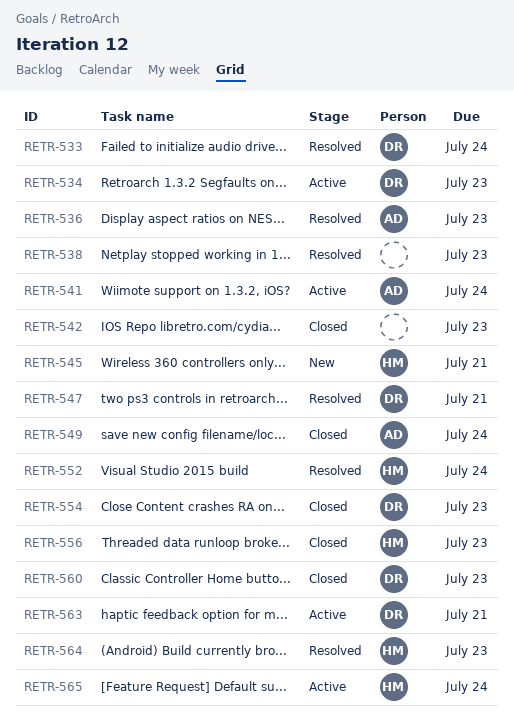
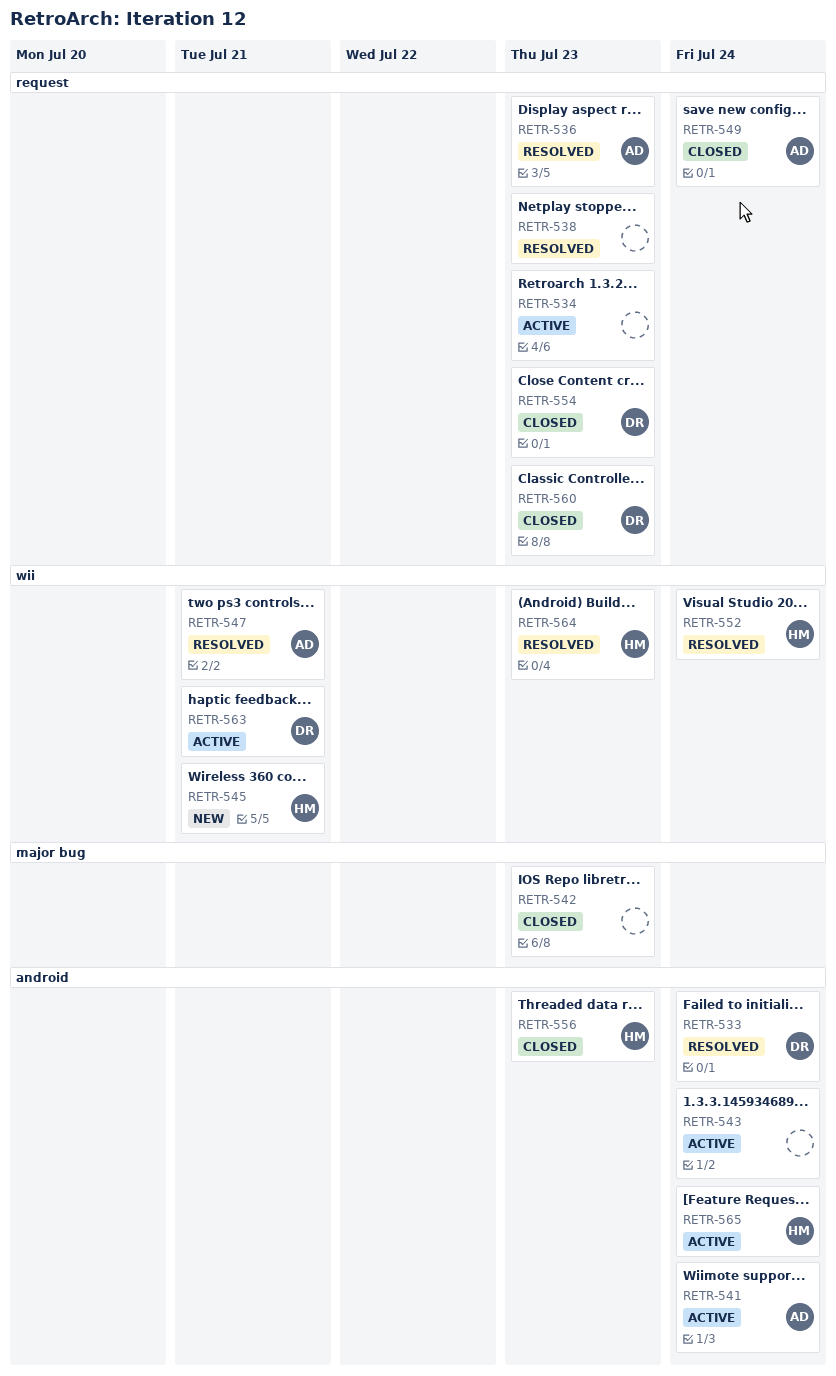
RETR-534, owner: DR -> none
RETR-543: none -> present
RETR-547, owner: DR -> AD

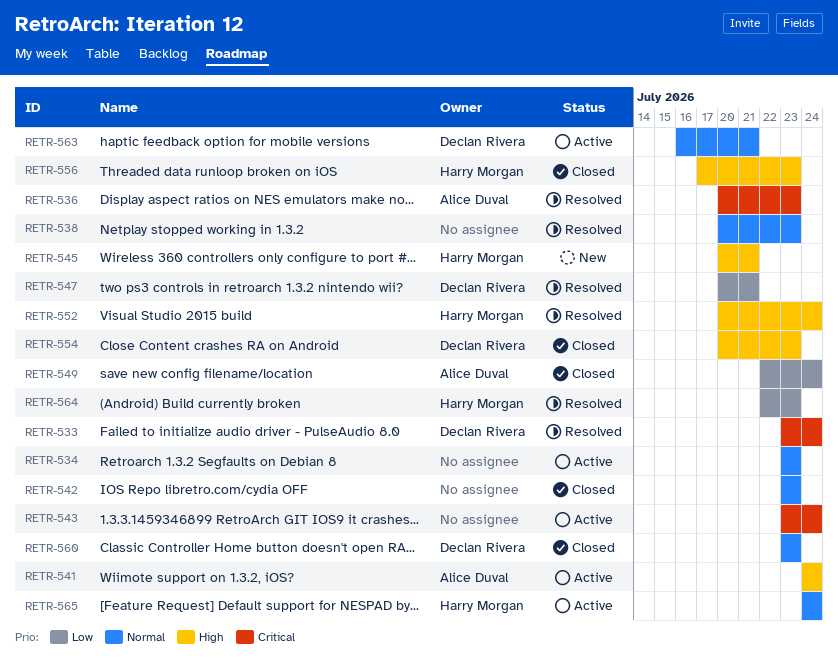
RETR-547, owner: Alice Duval -> Declan Rivera

